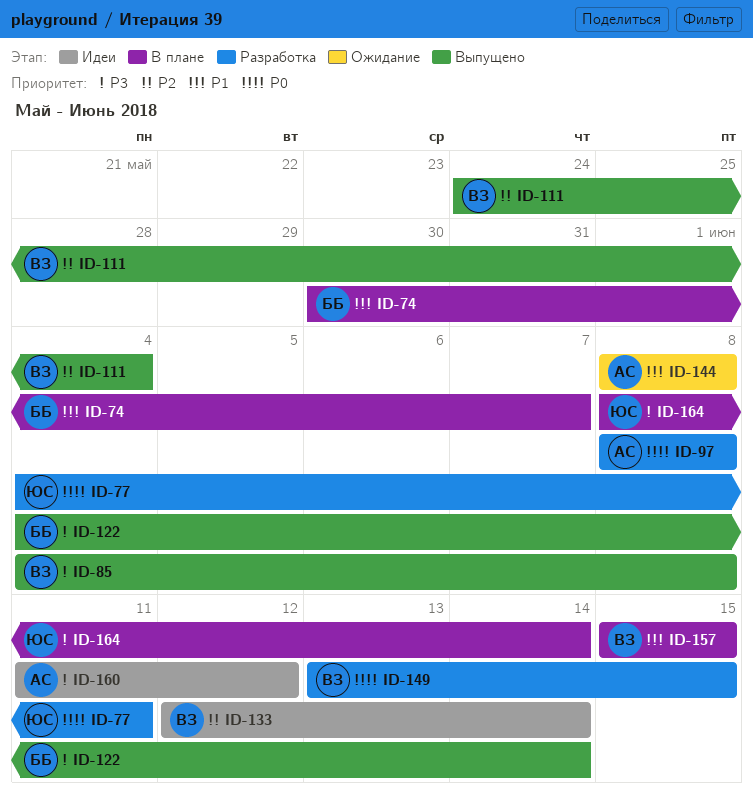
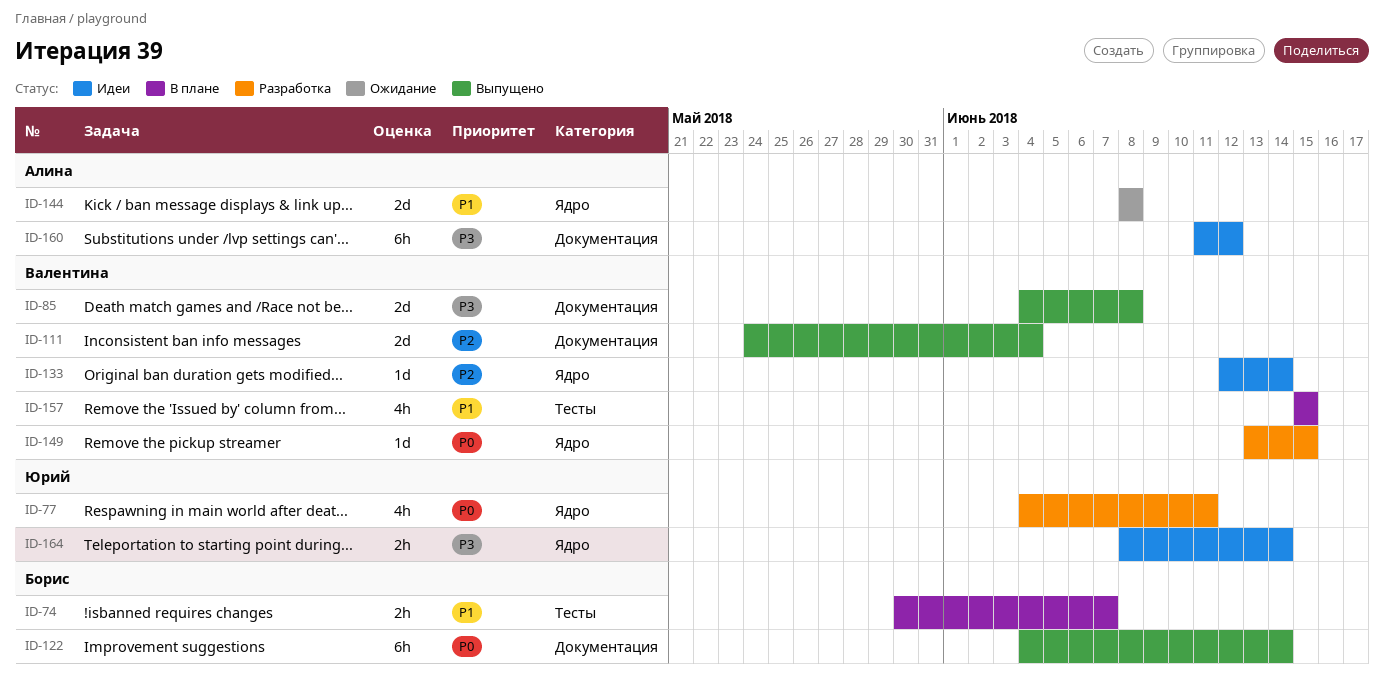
ID-97: present -> none
ID-122, priority: P3 -> P0
ID-164, status: В плане -> Идеи

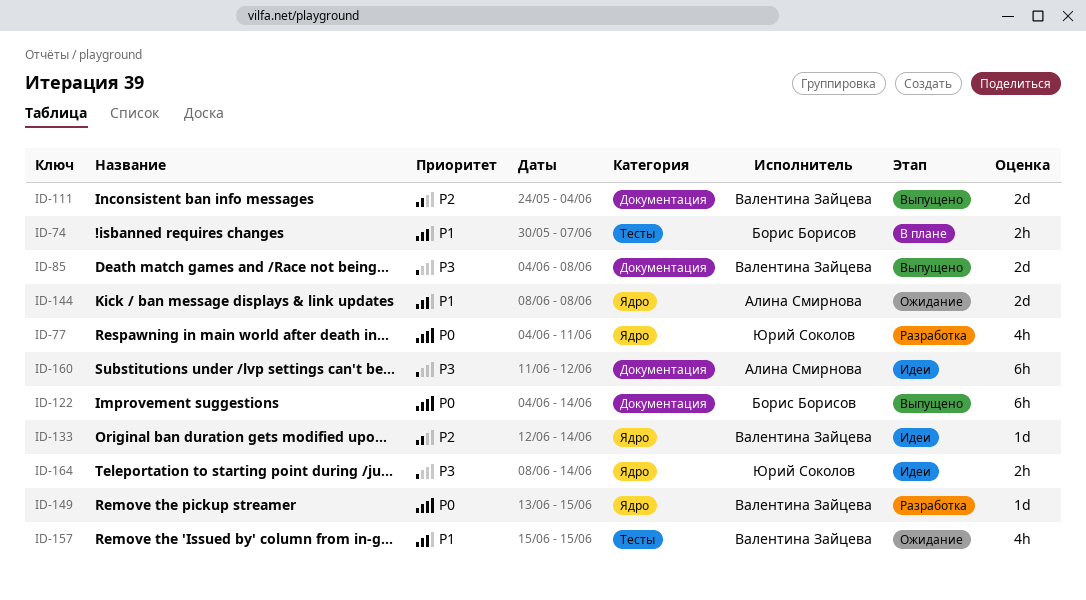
ID-157, status: В плане -> Ожидание

